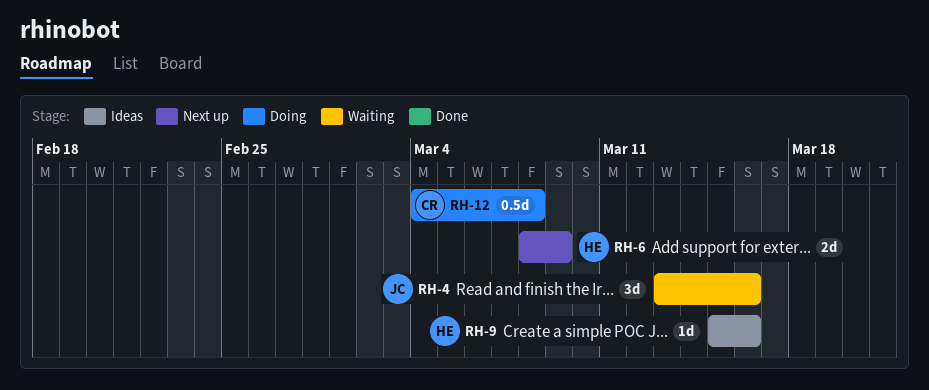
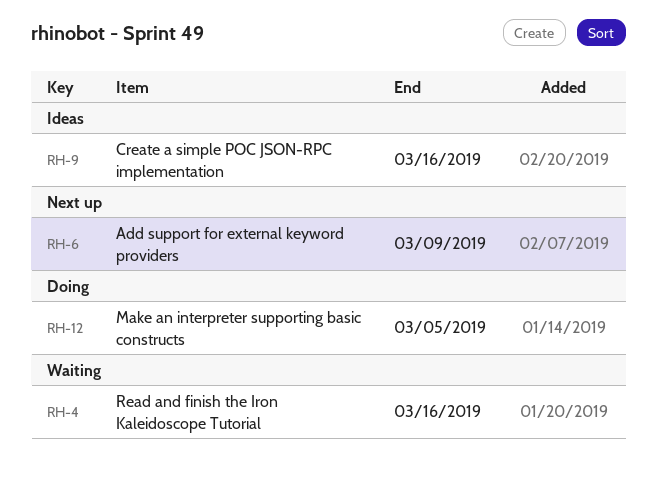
RH-12, due: Mar 8 -> Mar 5

